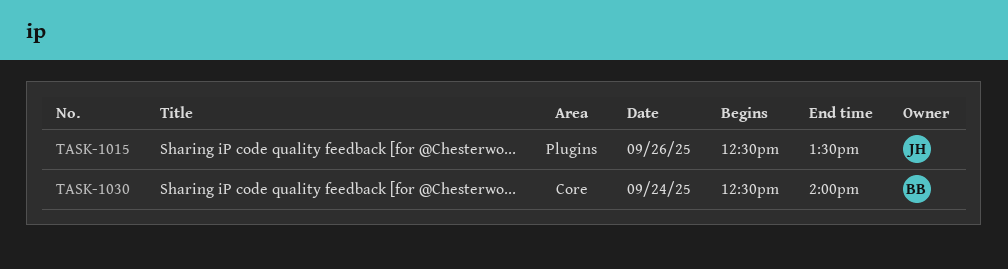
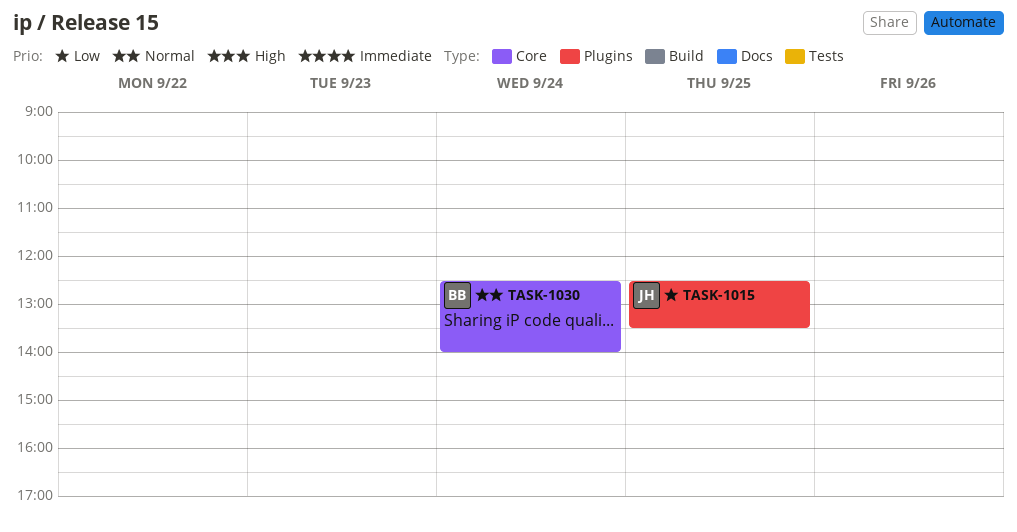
TASK-1015, day: Sep 26 -> Sep 25

